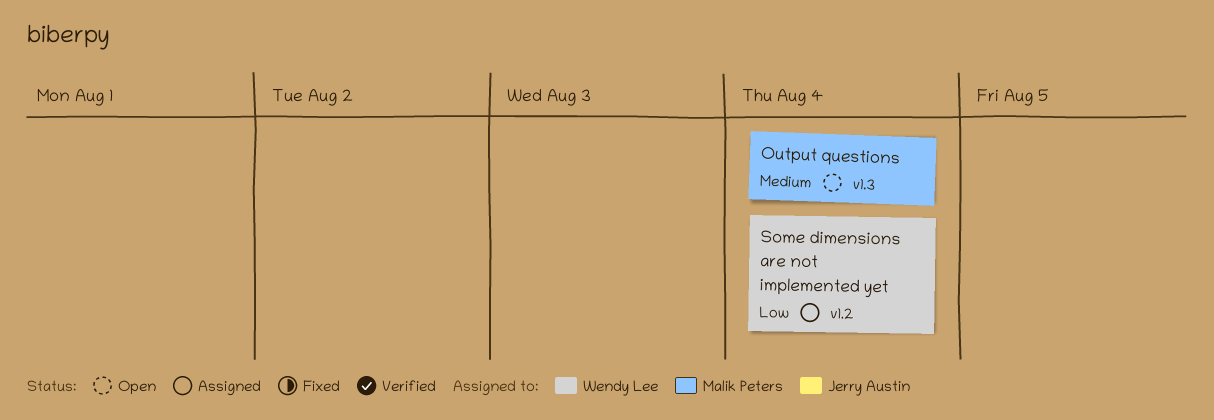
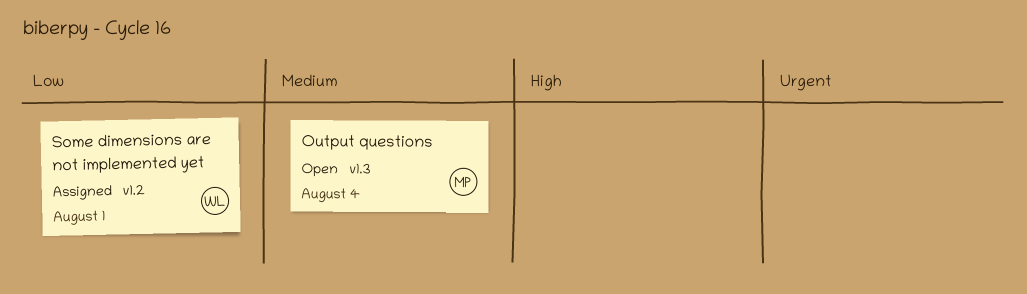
Some dimensions are not implemented yet, due: Aug 4 -> Aug 1

